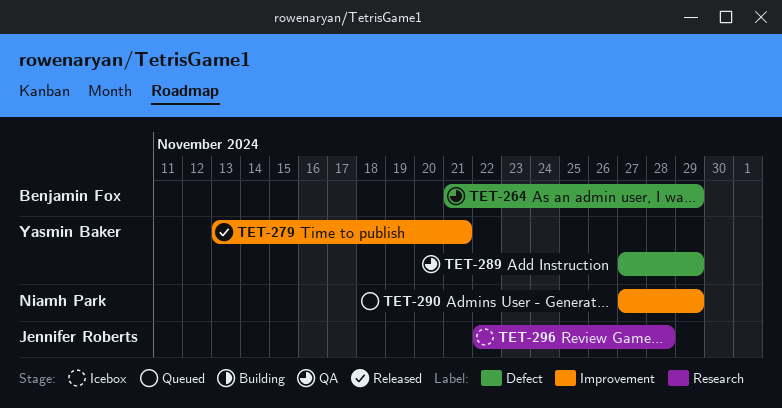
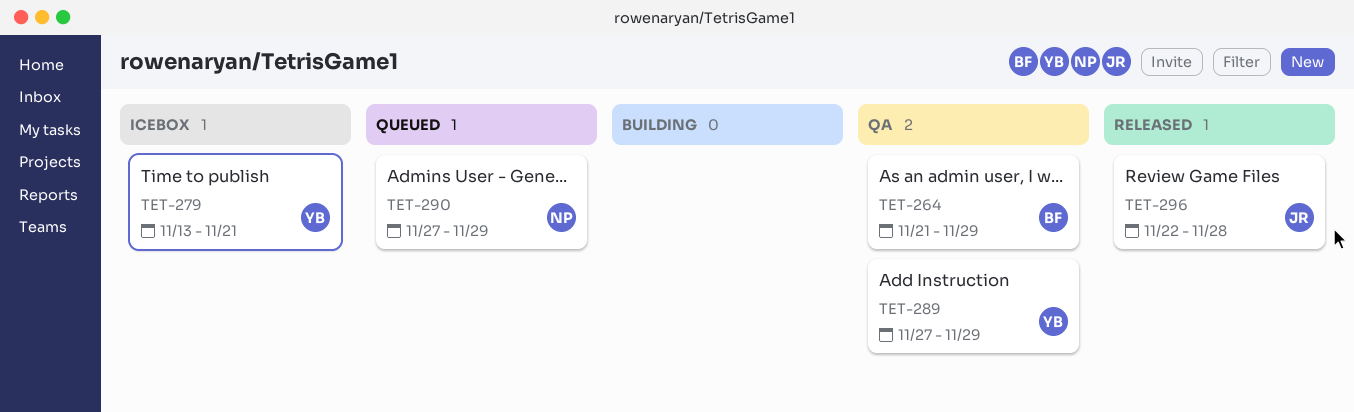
TET-279, status: Released -> Icebox
TET-296, status: Icebox -> Released

